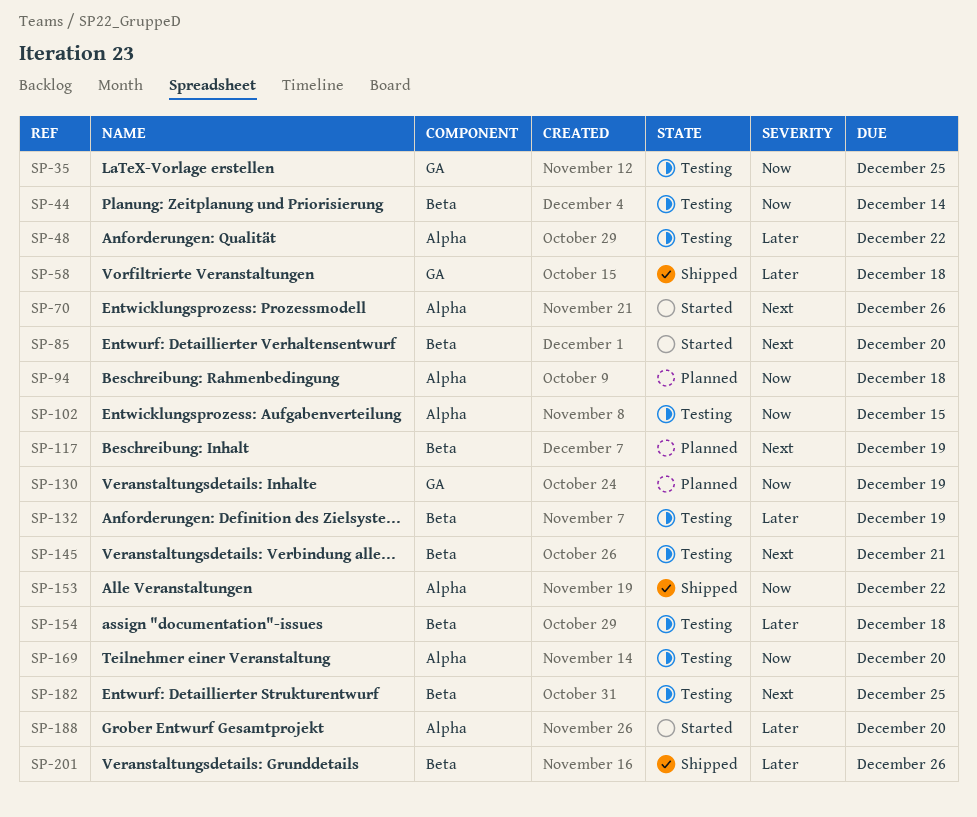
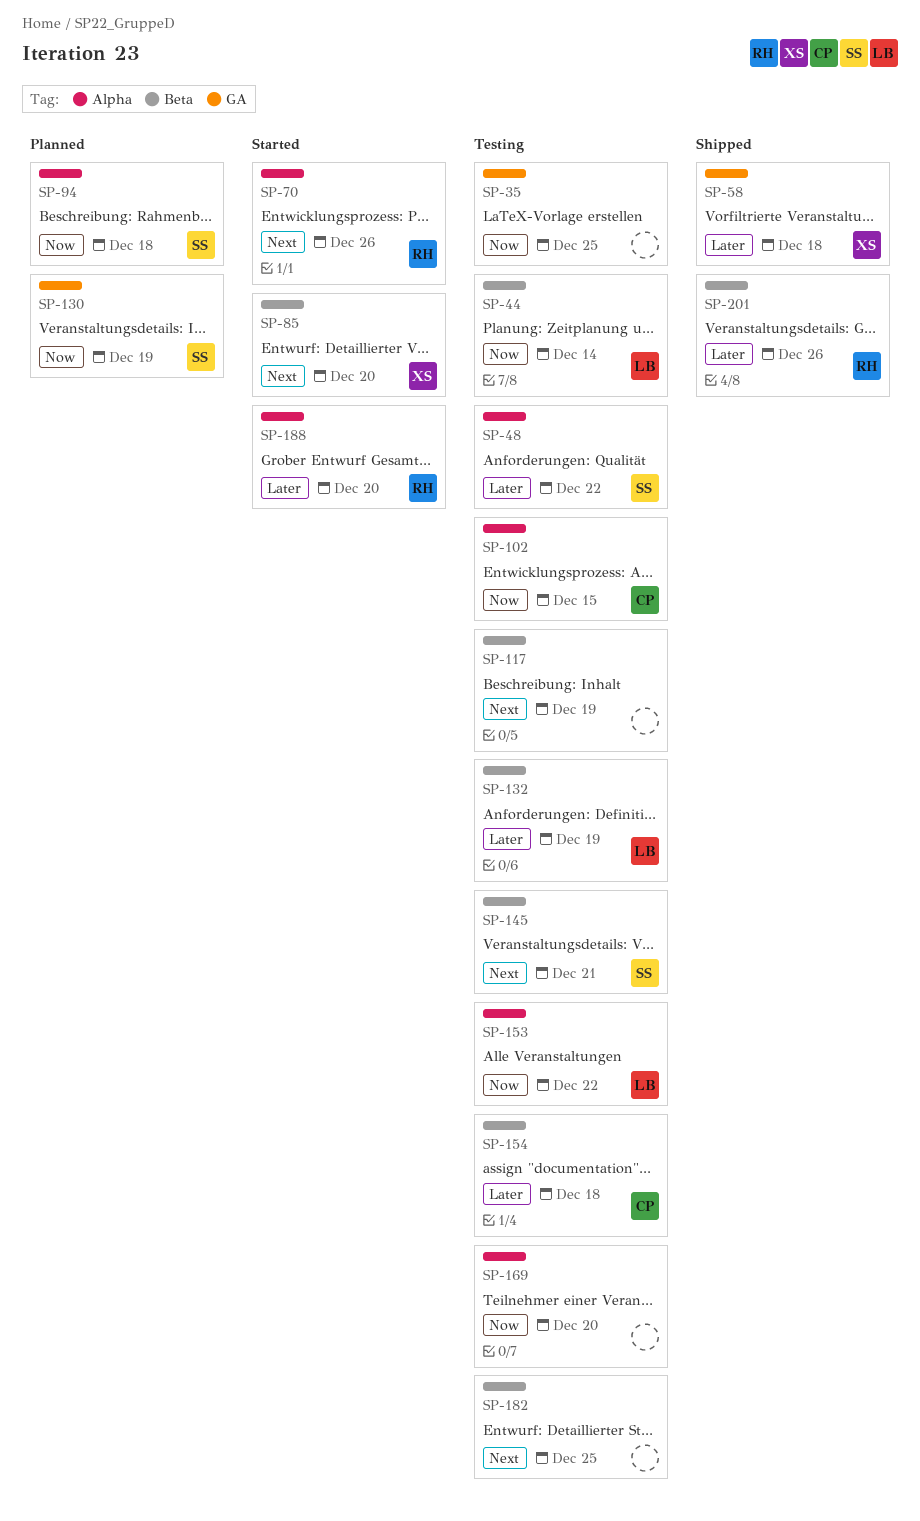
SP-117, status: Planned -> Testing
SP-153, status: Shipped -> Testing

